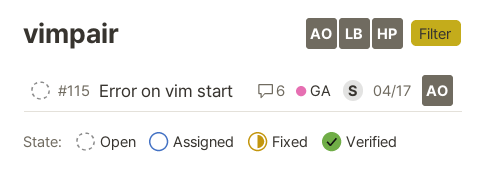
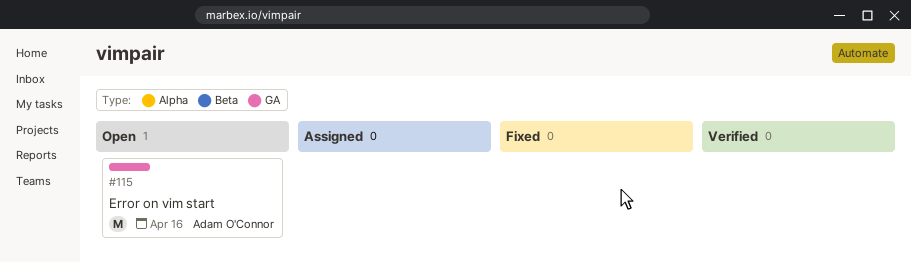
#115, estimate: S -> M
#115, due: Apr 17 -> Apr 16

